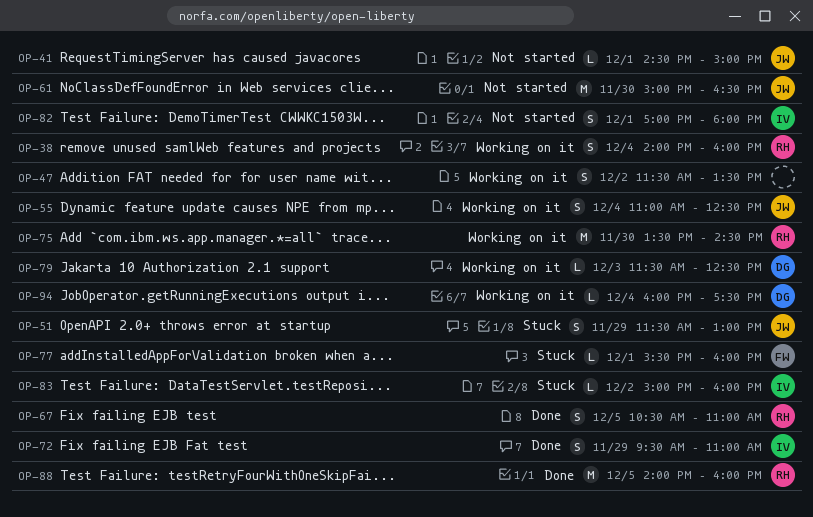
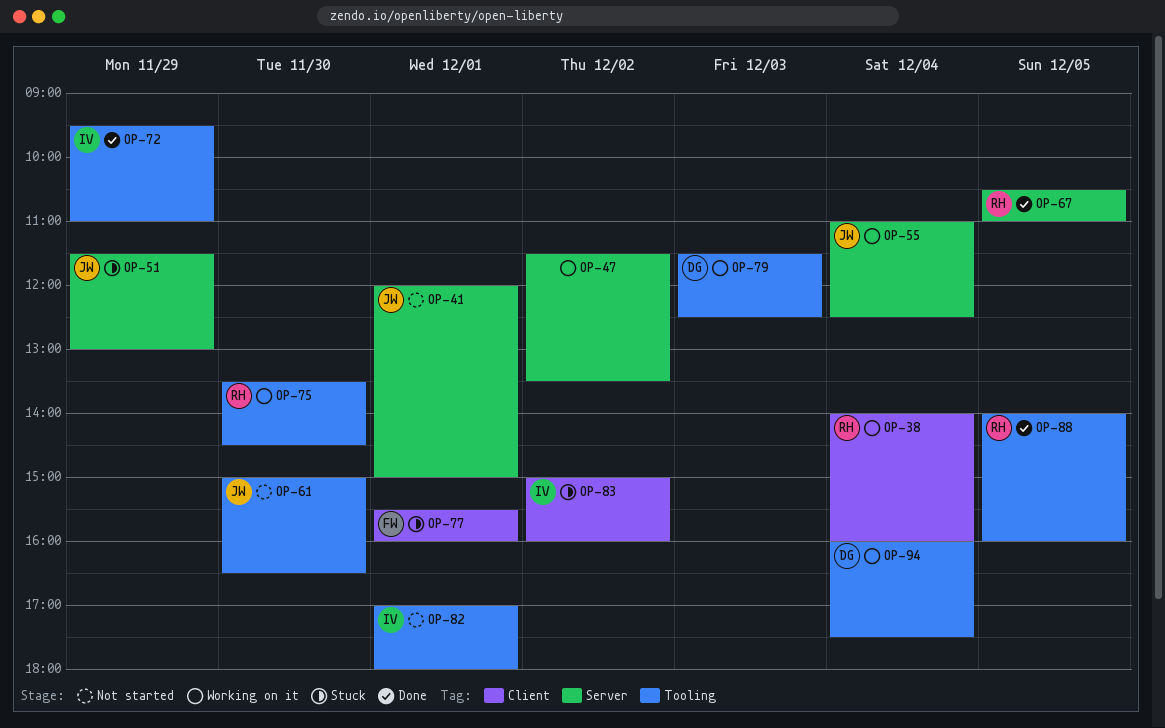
OP-41, begins: 14:30 -> 12:00

